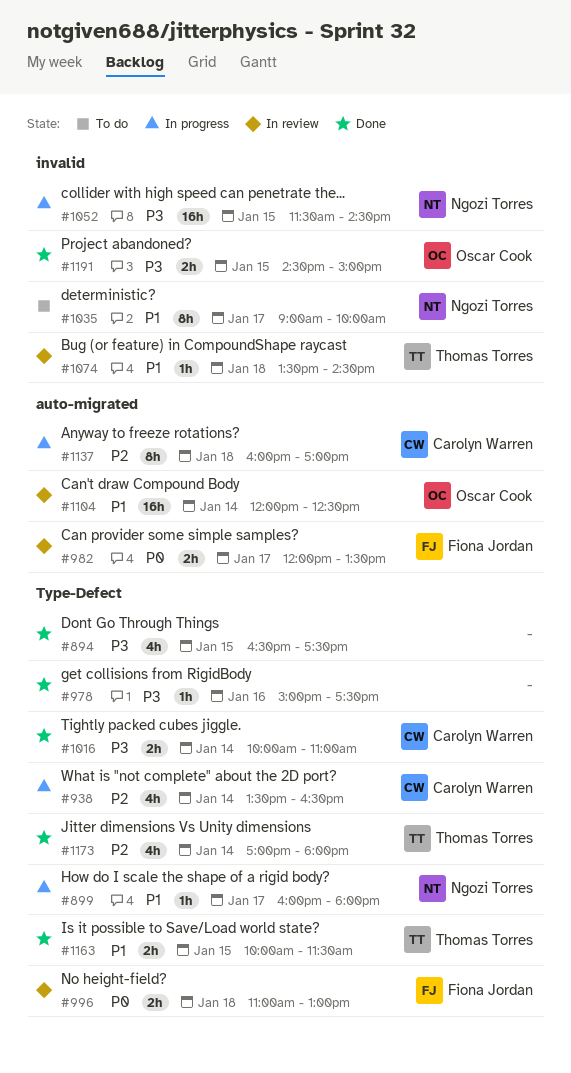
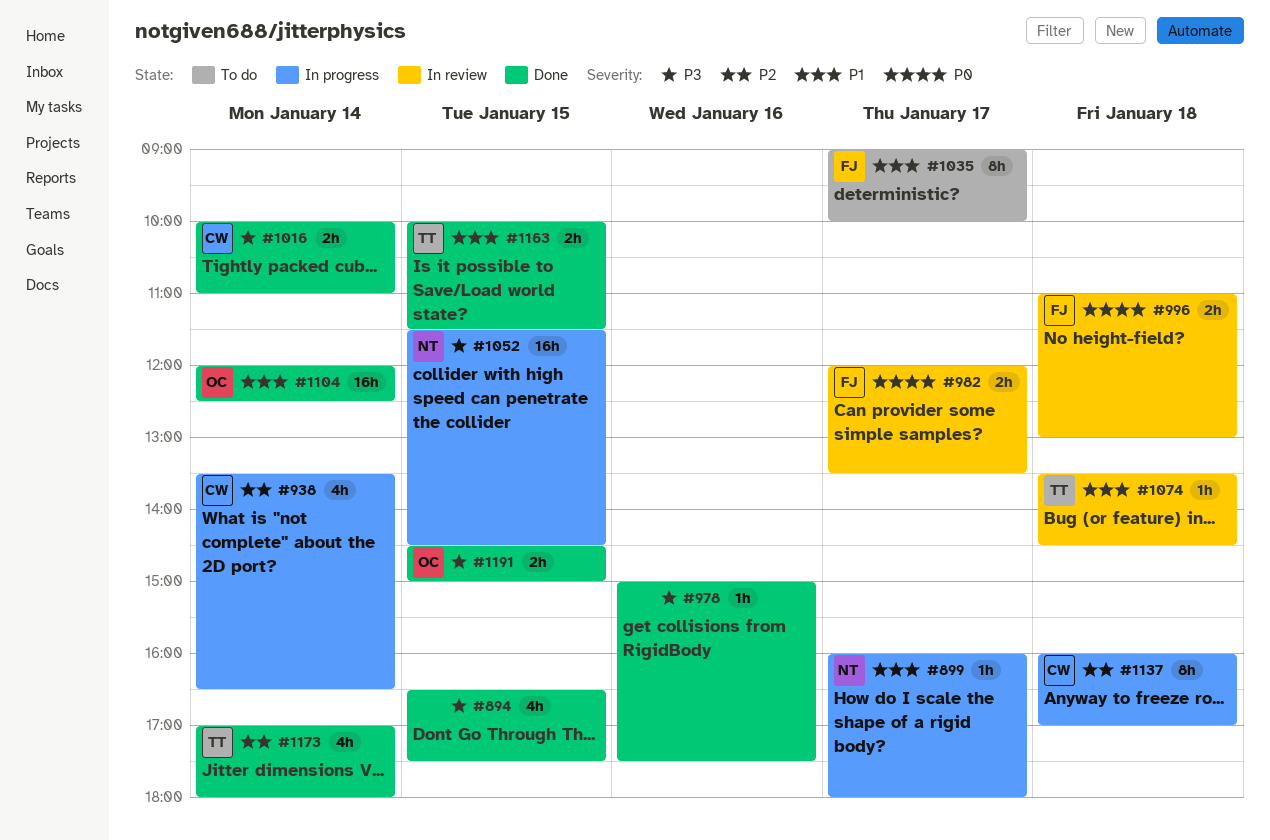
#1035, owner: Ngozi Torres -> Fiona Jordan
#1104, status: In review -> Done

